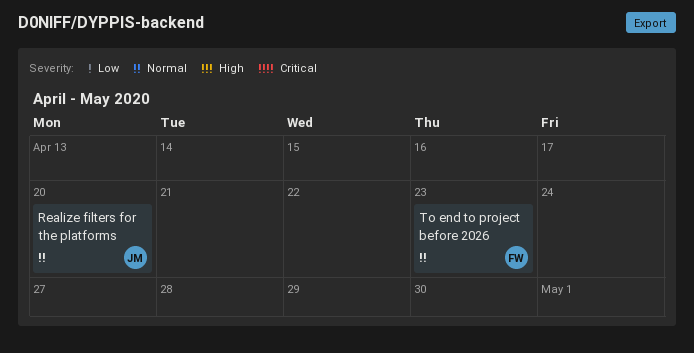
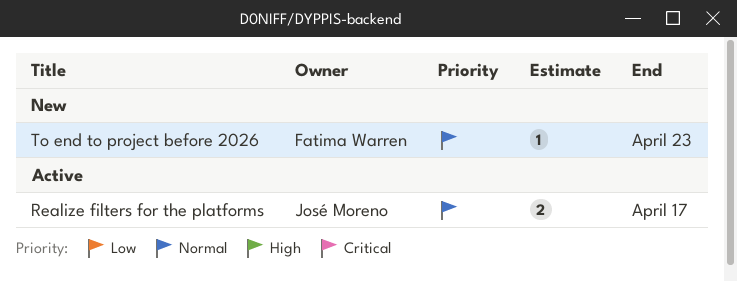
Realize filters for the platforms, due: Apr 20 -> Apr 17

